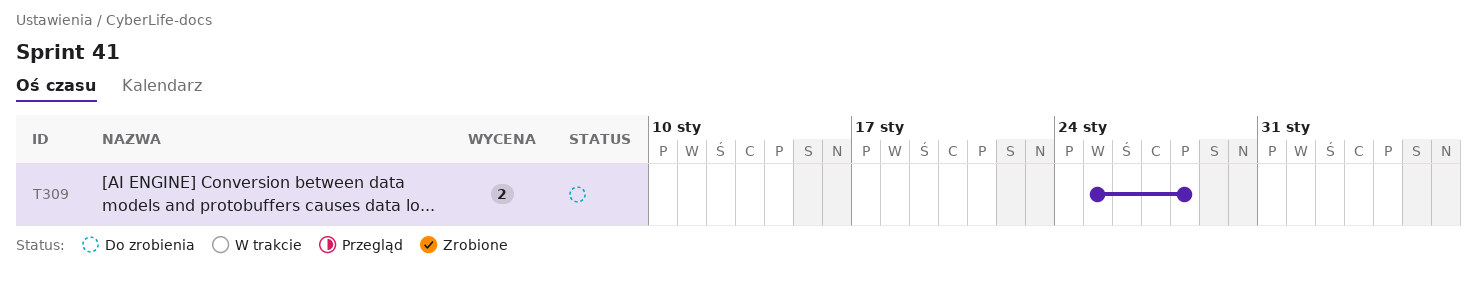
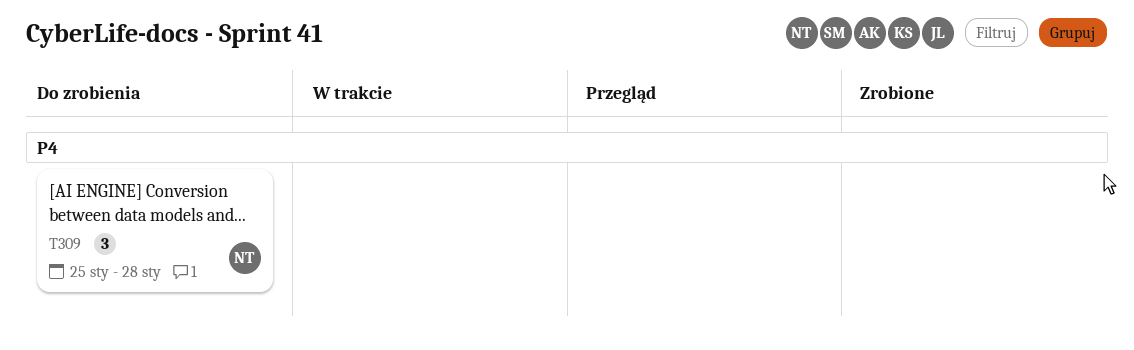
T309, estimate: 2 -> 3

